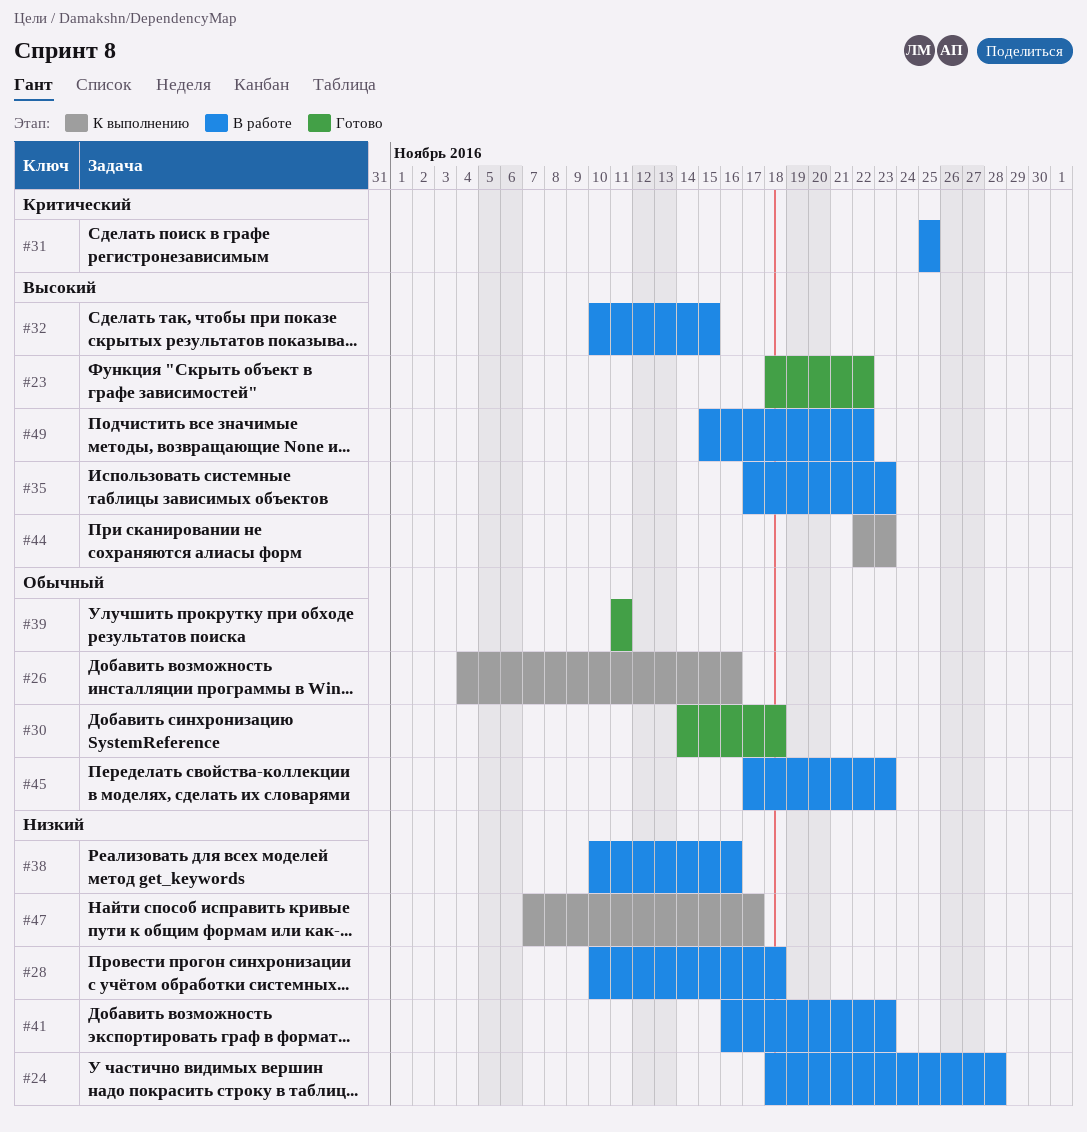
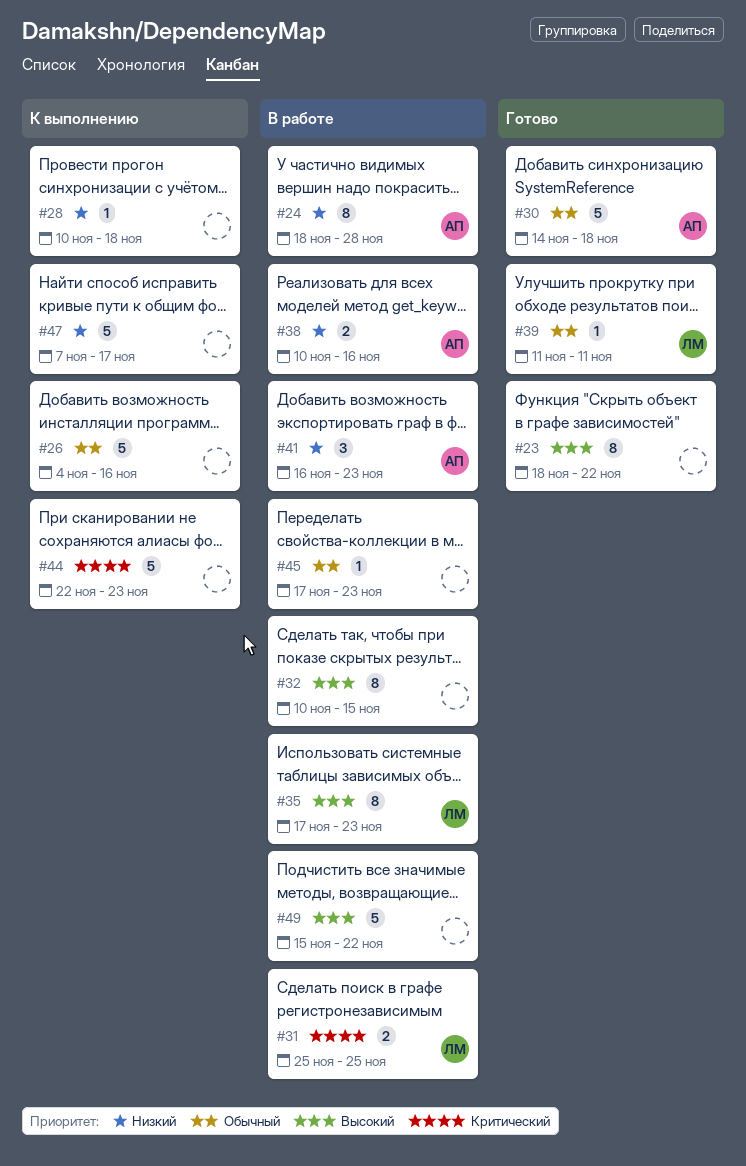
#28, status: В работе -> К выполнению
#44, priority: Высокий -> Критический

